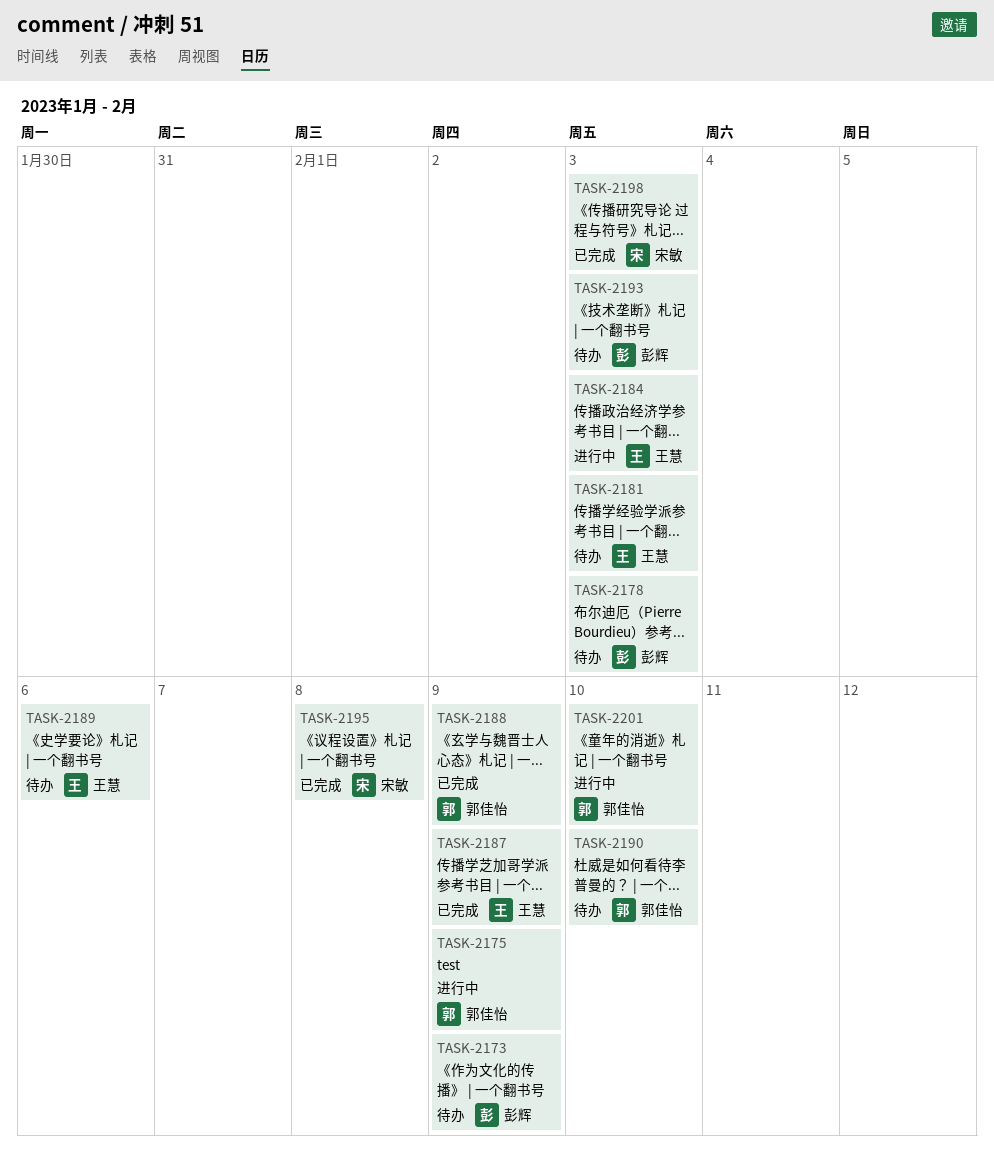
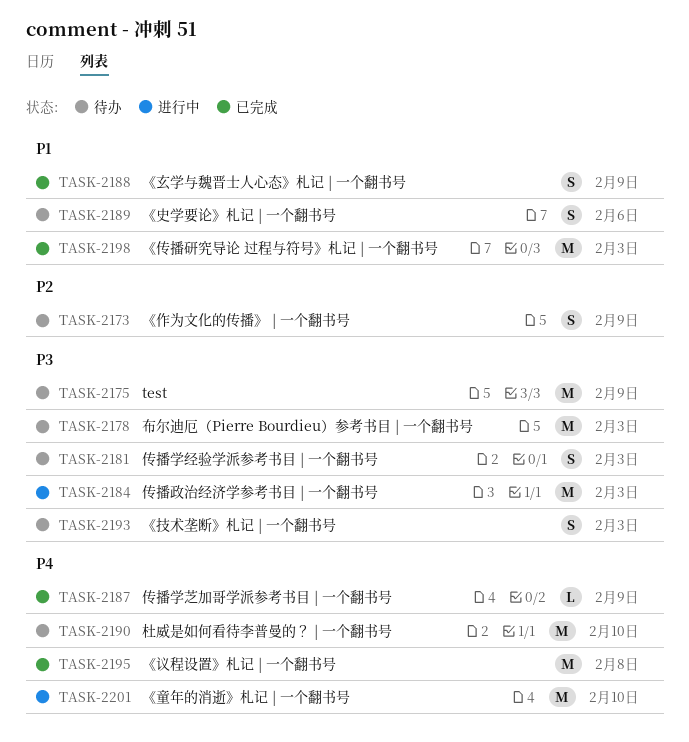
TASK-2175, status: 进行中 -> 待办

